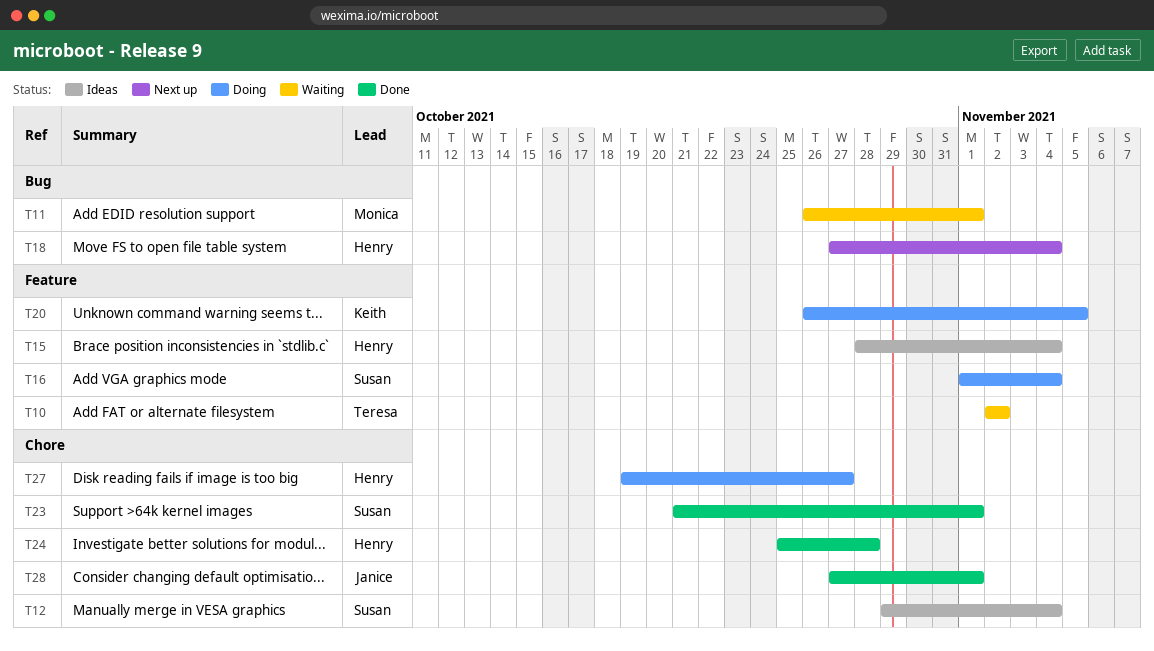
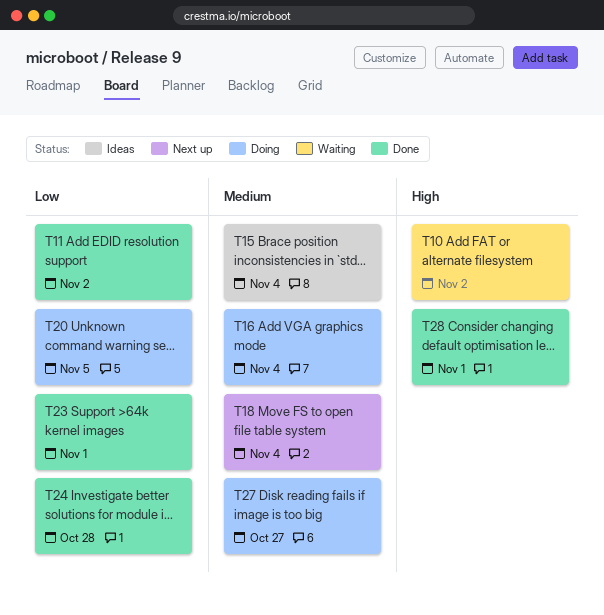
T11, status: Waiting -> Done
T11, due: Nov 1 -> Nov 2
T12: present -> none

